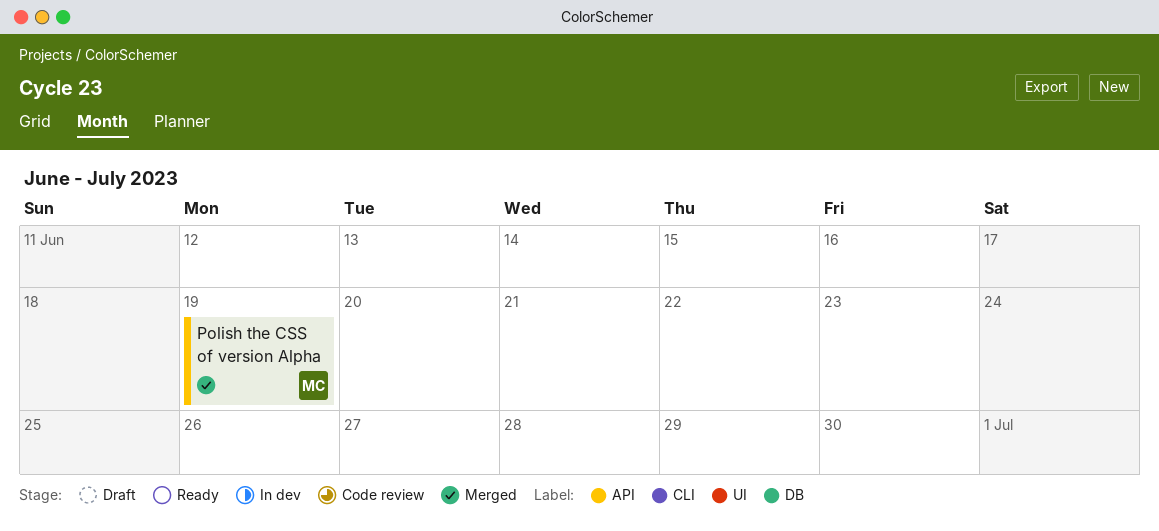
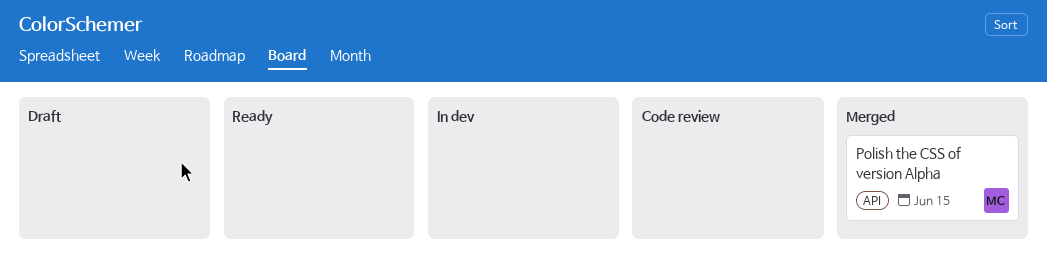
Polish the CSS of version Alpha, due: Jun 19 -> Jun 15

